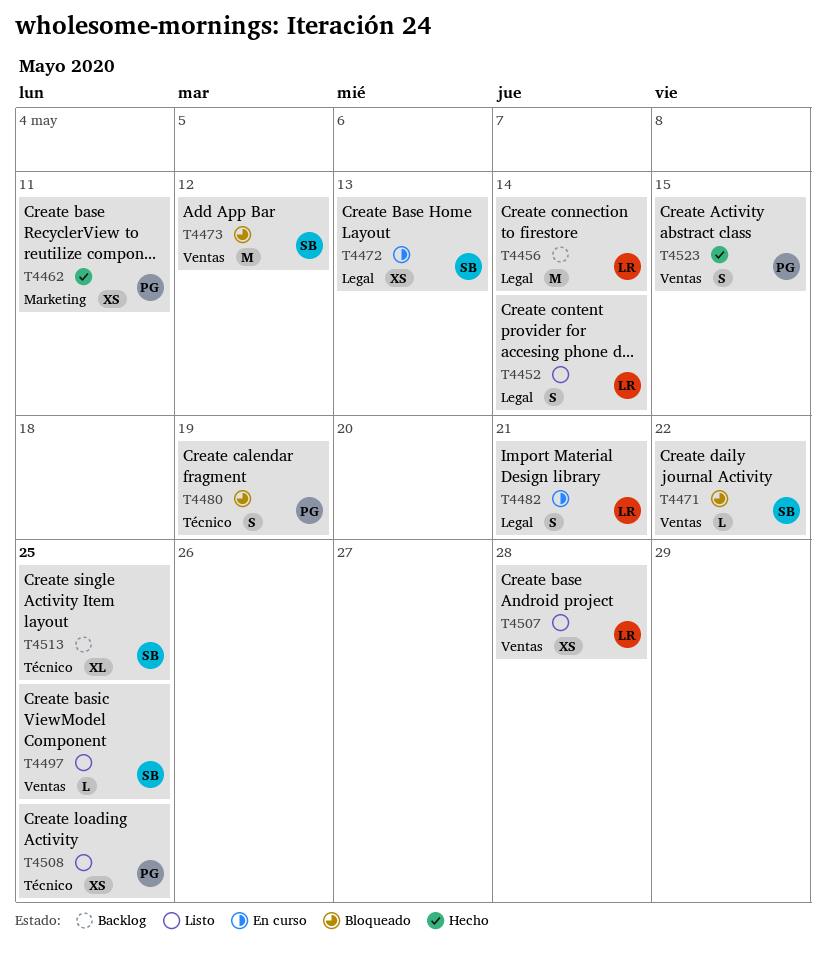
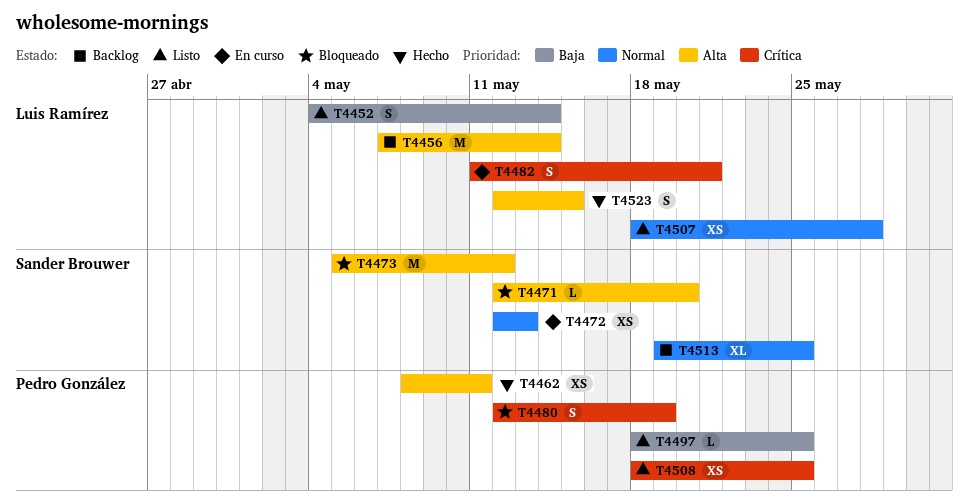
T4471, due: May 22 -> May 20
T4497, owner: Sander Brouwer -> Pedro González
T4523, owner: Pedro González -> Luis Ramírez

